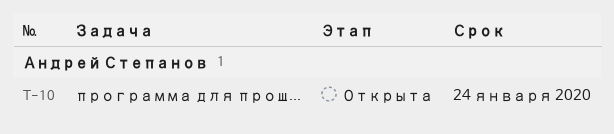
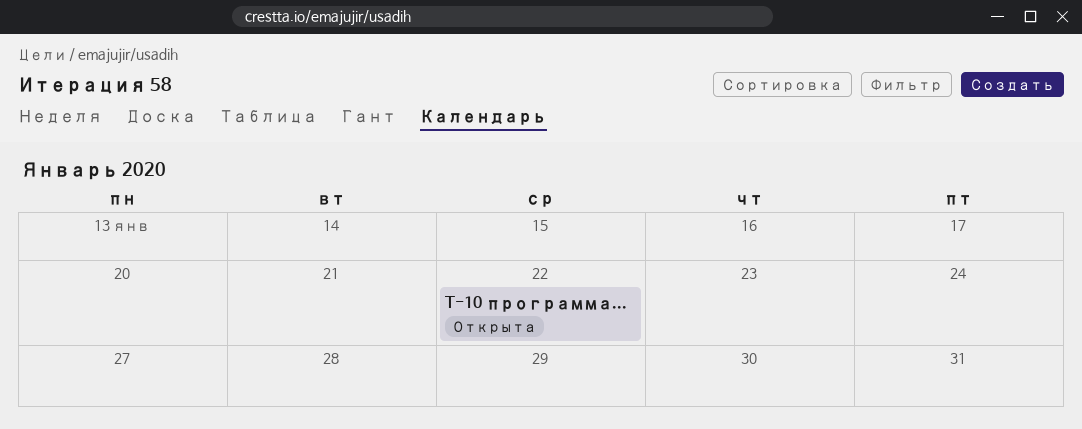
T-10, due: Jan 24 -> Jan 22

